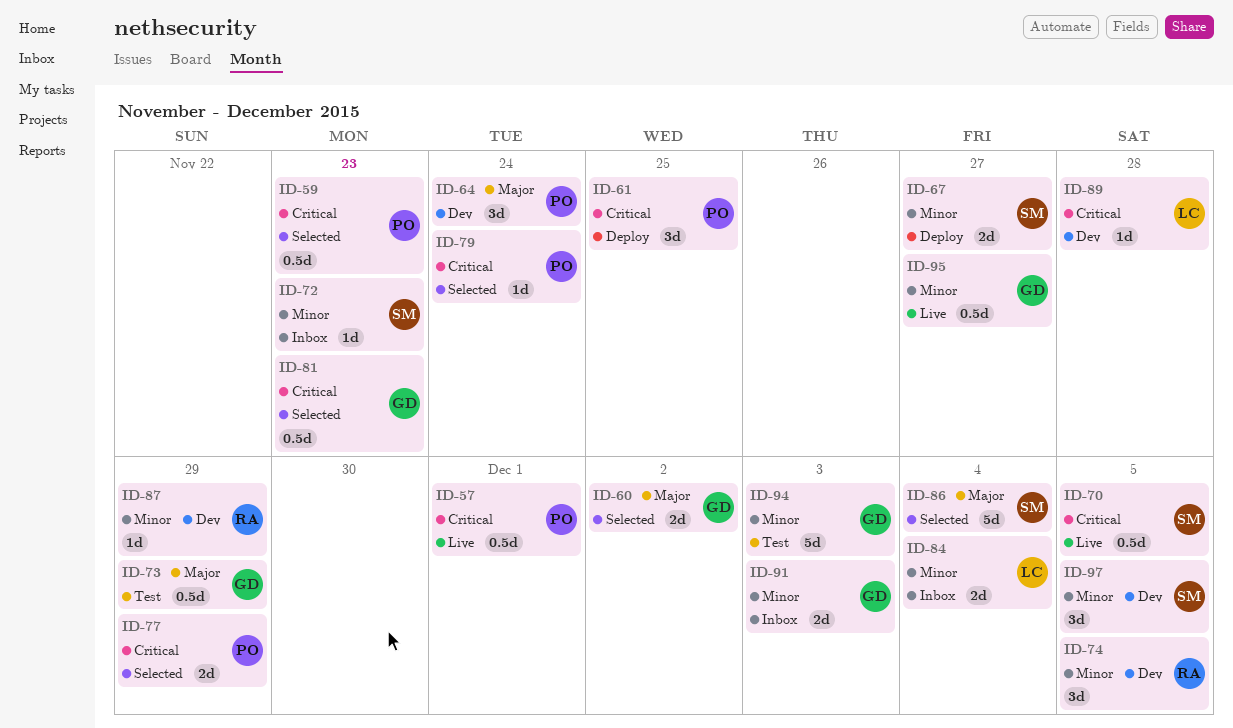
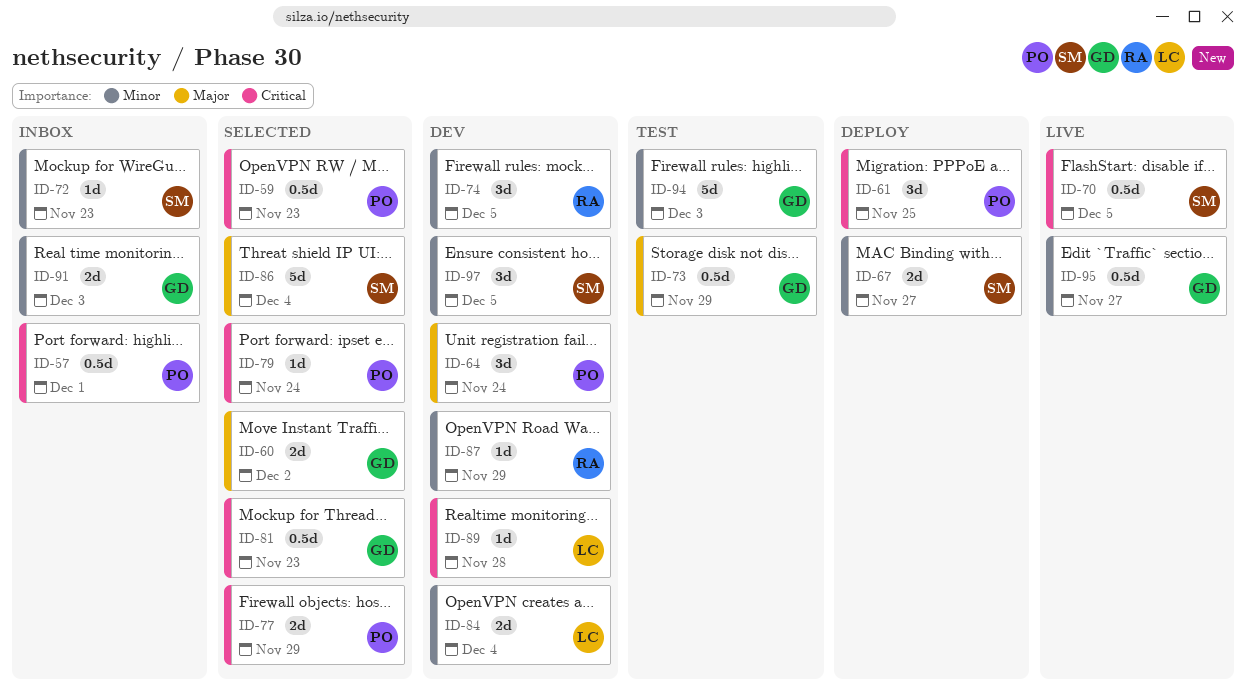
ID-57, status: Live -> Inbox
ID-84, status: Inbox -> Dev

